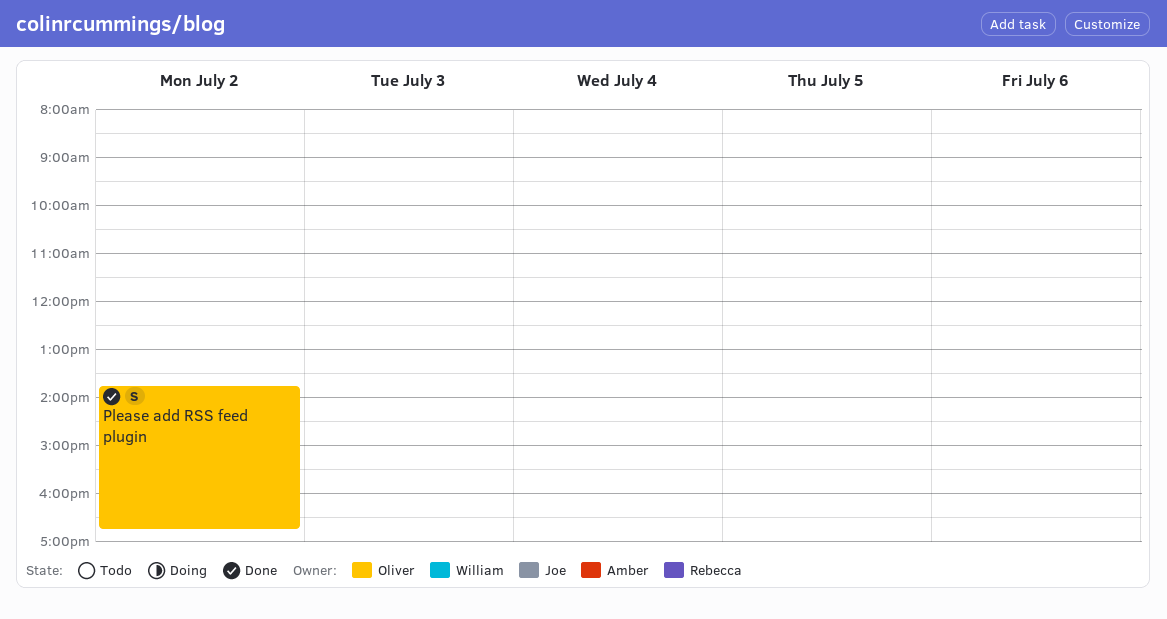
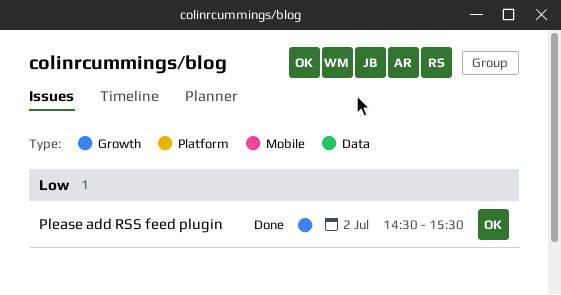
Please add RSS feed plugin, begins: 13:45 -> 14:30
Please add RSS feed plugin, ends: 16:45 -> 15:30

